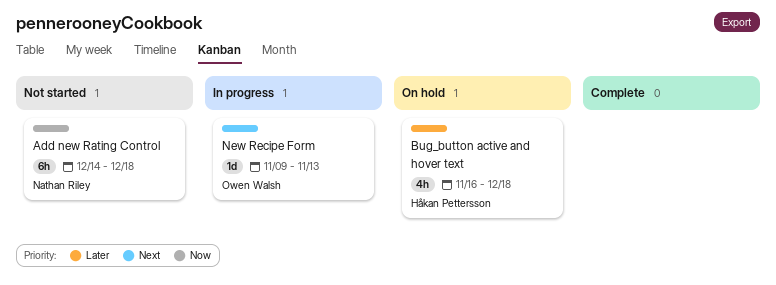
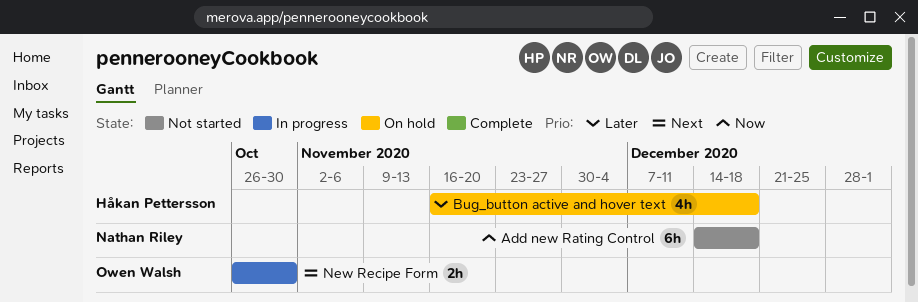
New Recipe Form, estimate: 1d -> 2h
New Recipe Form, start: Nov 9 -> Oct 26
New Recipe Form, due: Nov 13 -> Oct 30

